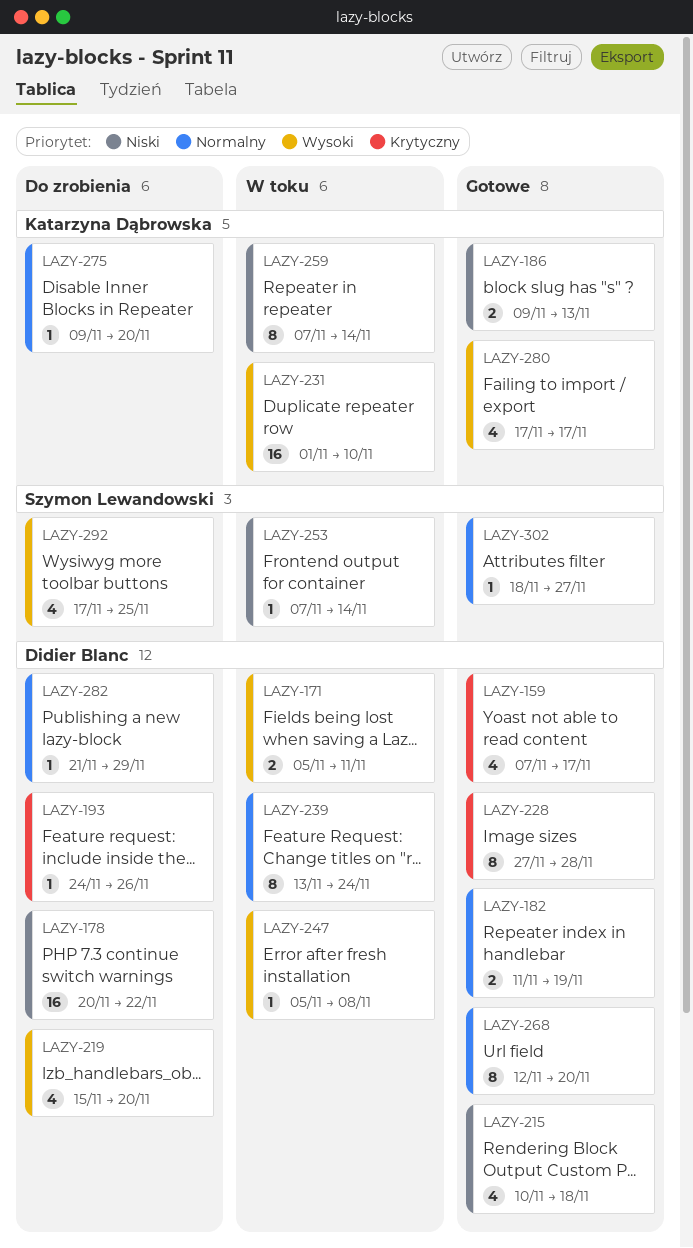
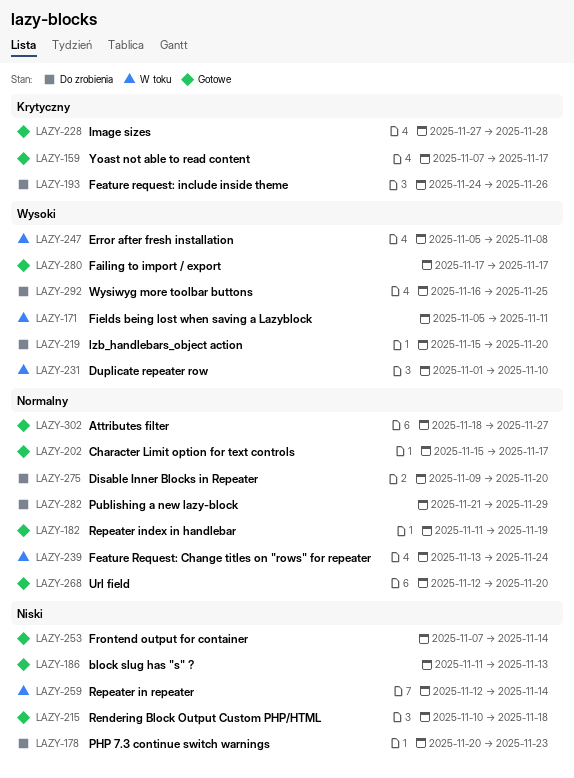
LAZY-178, due: Nov 22 -> Nov 23
LAZY-186, start: Nov 9 -> Nov 11
LAZY-202: none -> present
LAZY-253, status: W toku -> Gotowe
LAZY-259, start: Nov 7 -> Nov 12
LAZY-292, start: Nov 17 -> Nov 16

